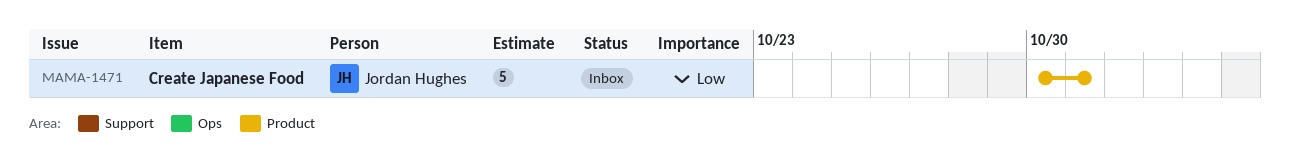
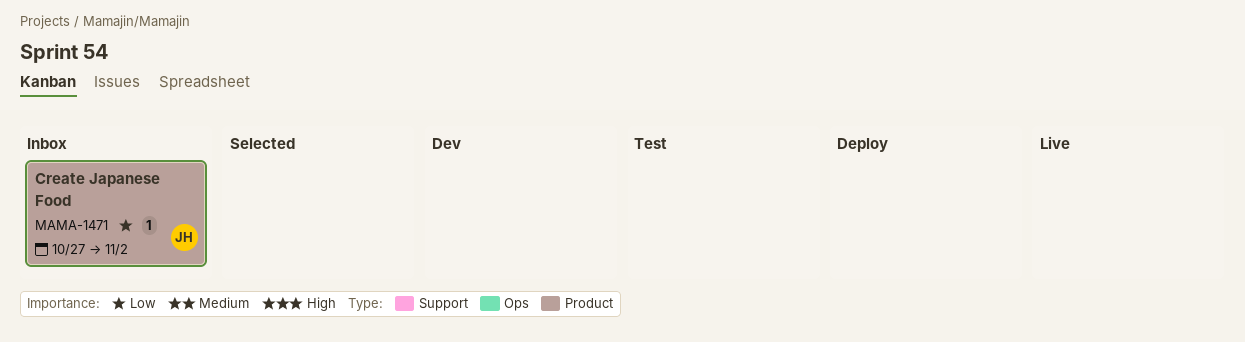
MAMA-1471, estimate: 5 -> 1
MAMA-1471, start: Oct 30 -> Oct 27
MAMA-1471, due: Oct 31 -> Nov 2

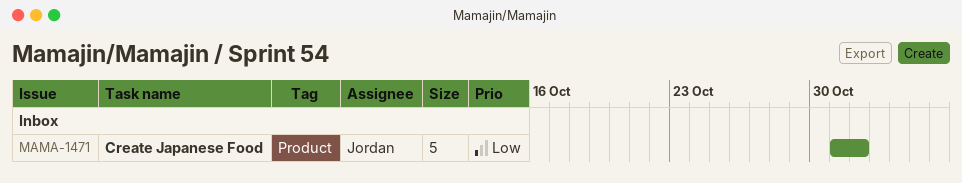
MAMA-1471, estimate: 1 -> 5
MAMA-1471, start: Oct 27 -> Oct 31
MAMA-1471, due: Nov 2 -> Nov 1

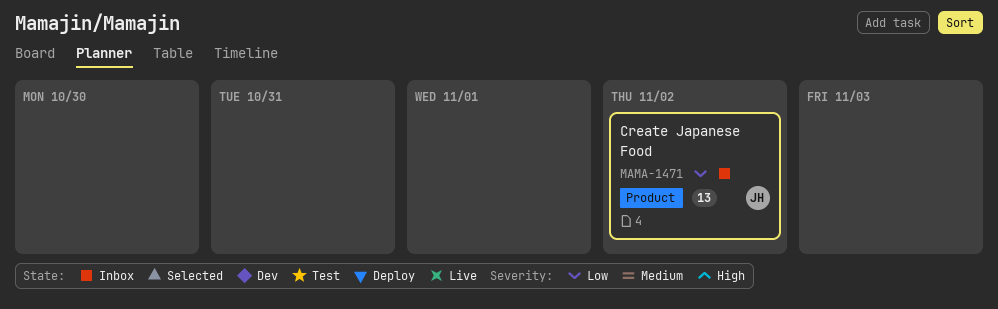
MAMA-1471, estimate: 5 -> 13
MAMA-1471, due: Nov 1 -> Nov 2

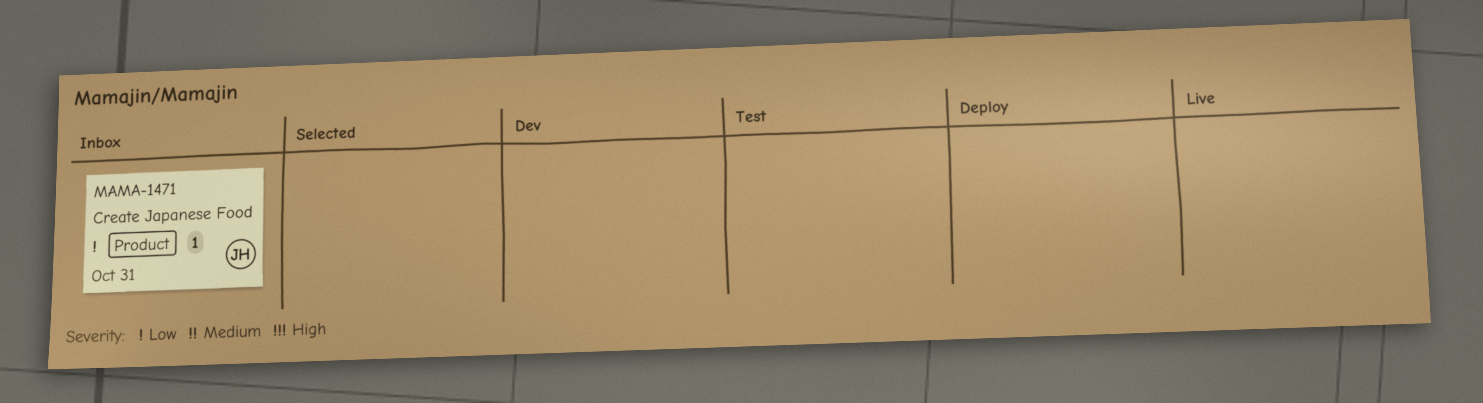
MAMA-1471, estimate: 13 -> 1
MAMA-1471, due: Nov 2 -> Oct 31

